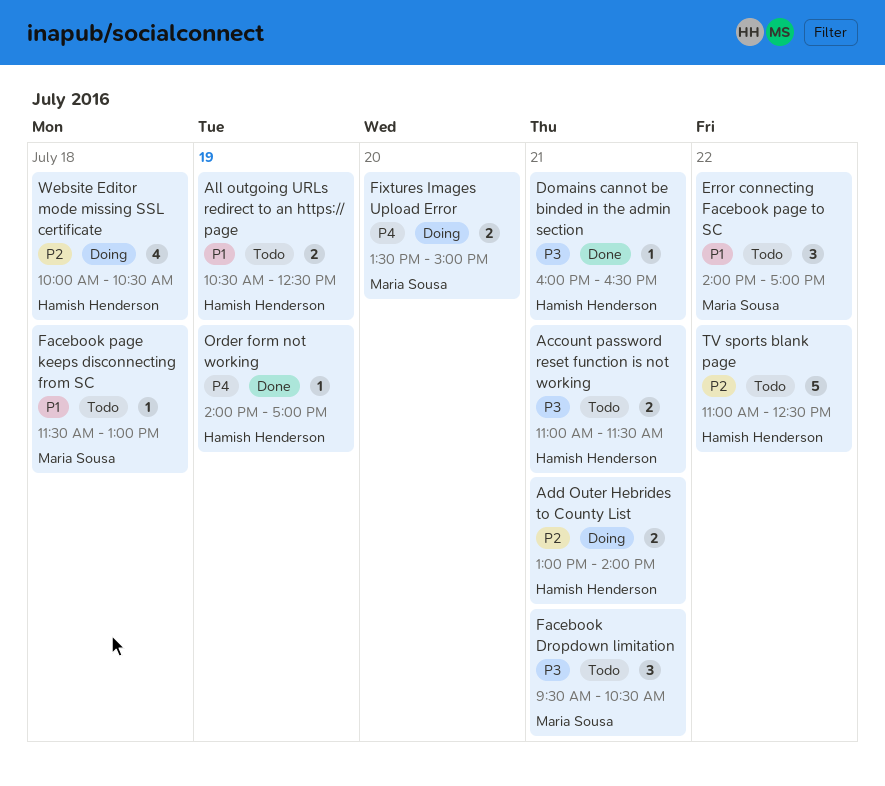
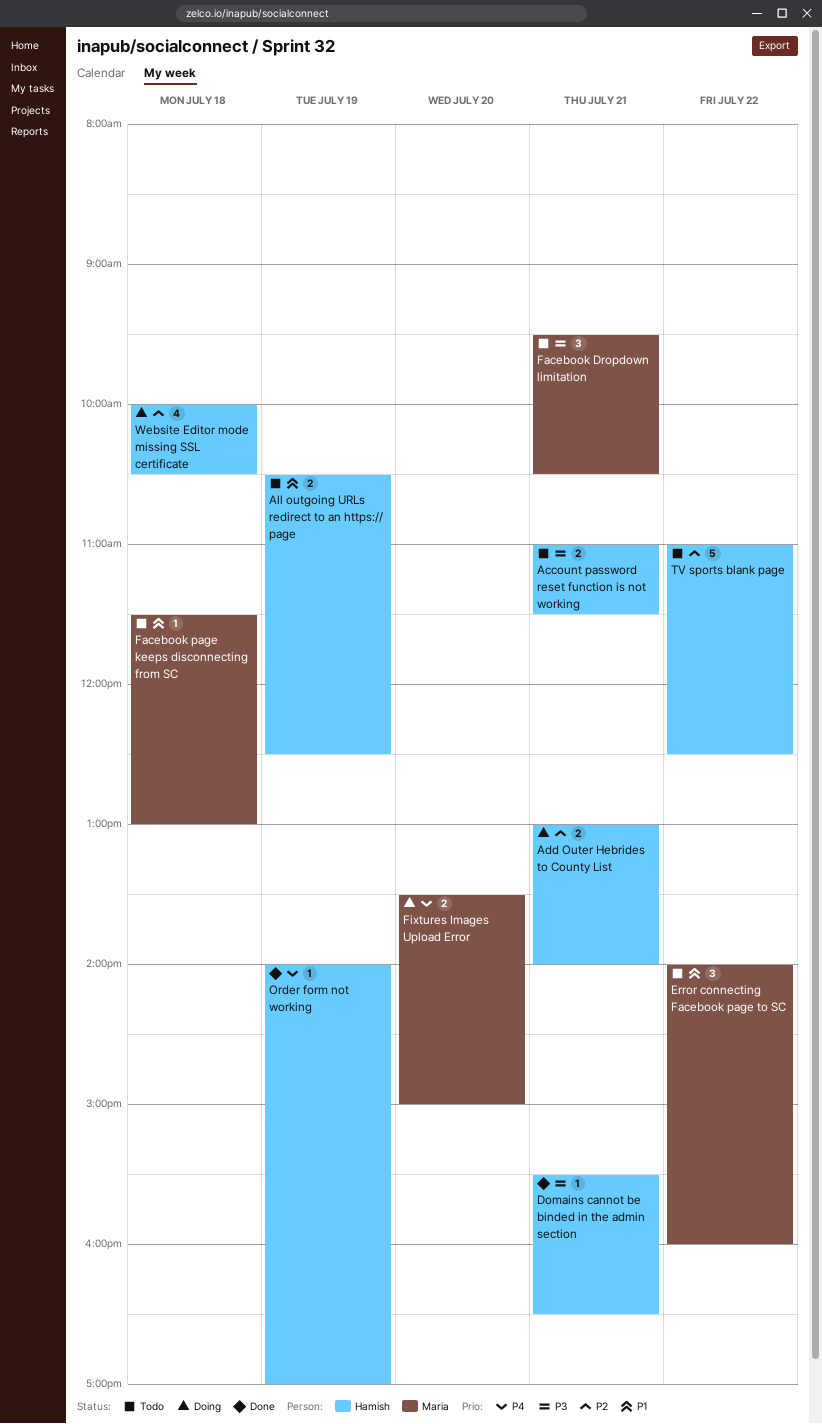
Domains cannot be binded in the admin section, begins: 16:00 -> 15:30
Error connecting Facebook page to SC, ends: 17:00 -> 16:00

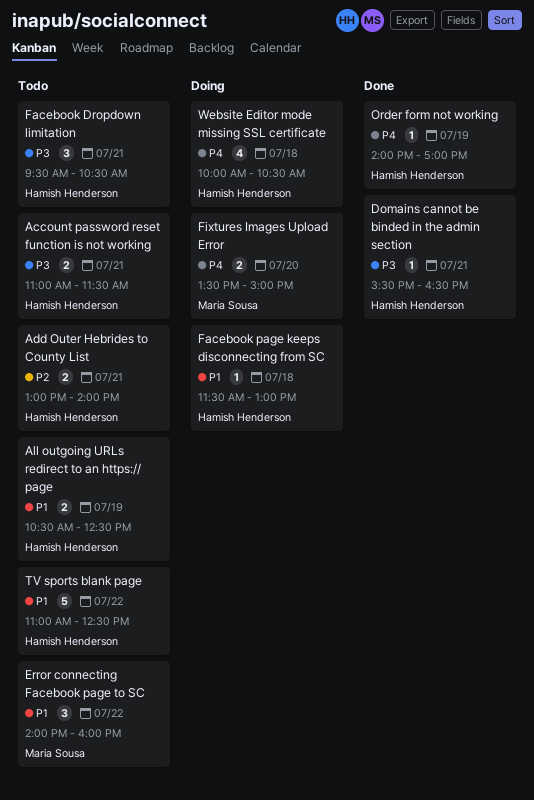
Add Outer Hebrides to County List, status: Doing -> Todo
Facebook Dropdown limitation, owner: Maria Sousa -> Hamish Henderson
Facebook page keeps disconnecting from SC, status: Todo -> Doing
Facebook page keeps disconnecting from SC, owner: Maria Sousa -> Hamish Henderson
TV sports blank page, priority: P2 -> P1
Website Editor mode missing SSL certificate, priority: P2 -> P4

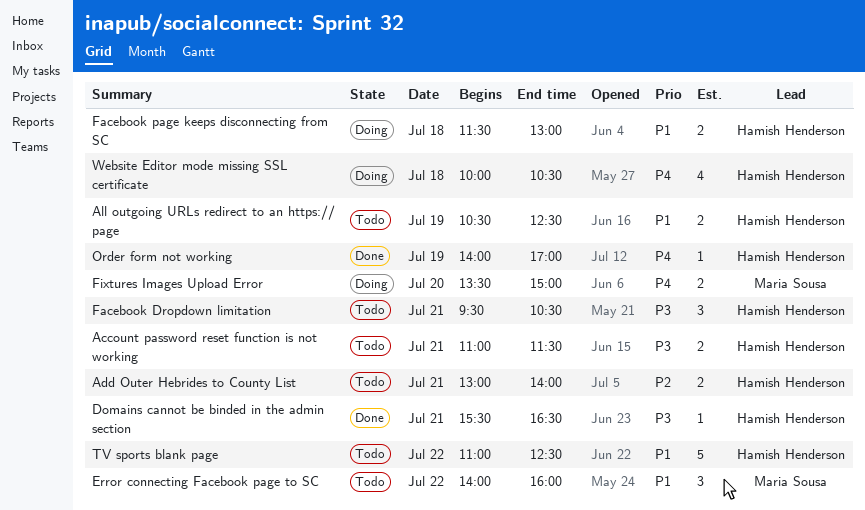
Facebook page keeps disconnecting from SC, estimate: 1 -> 2

